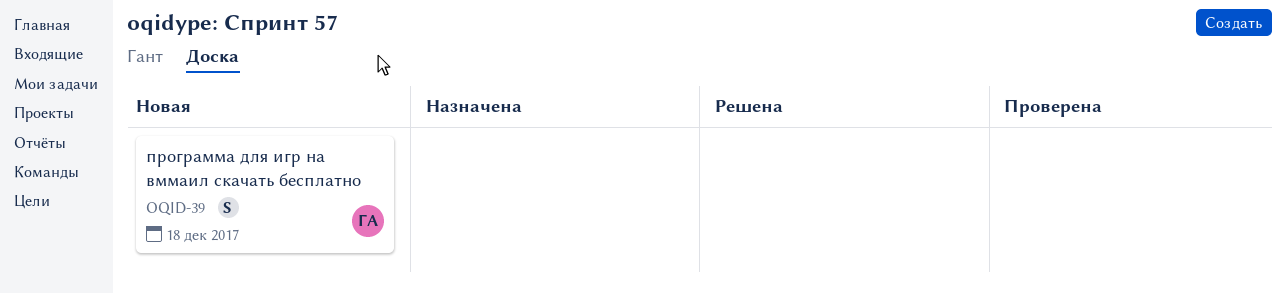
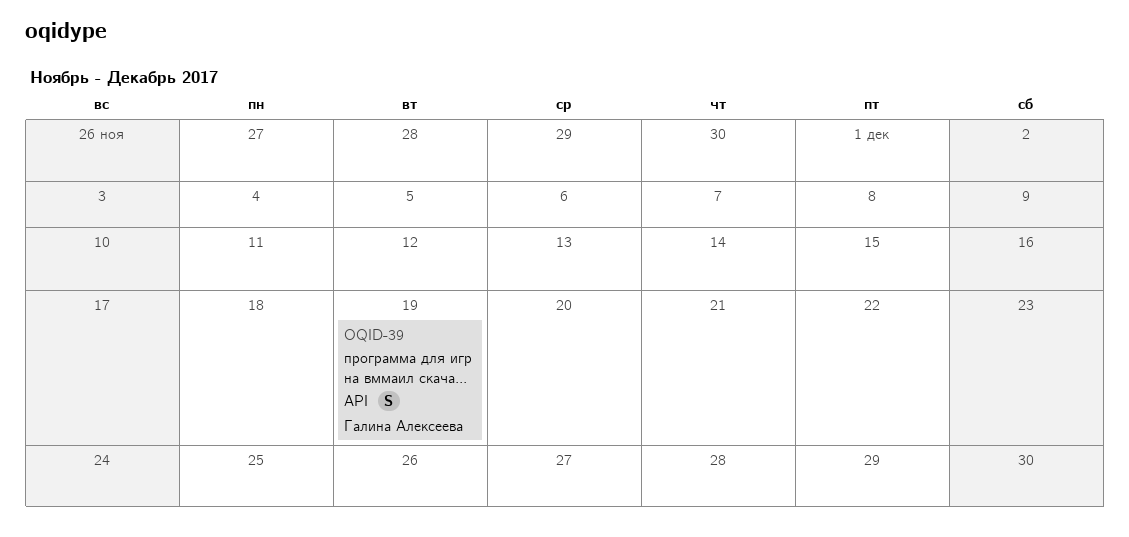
OQID-39, due: Dec 18 -> Dec 19

